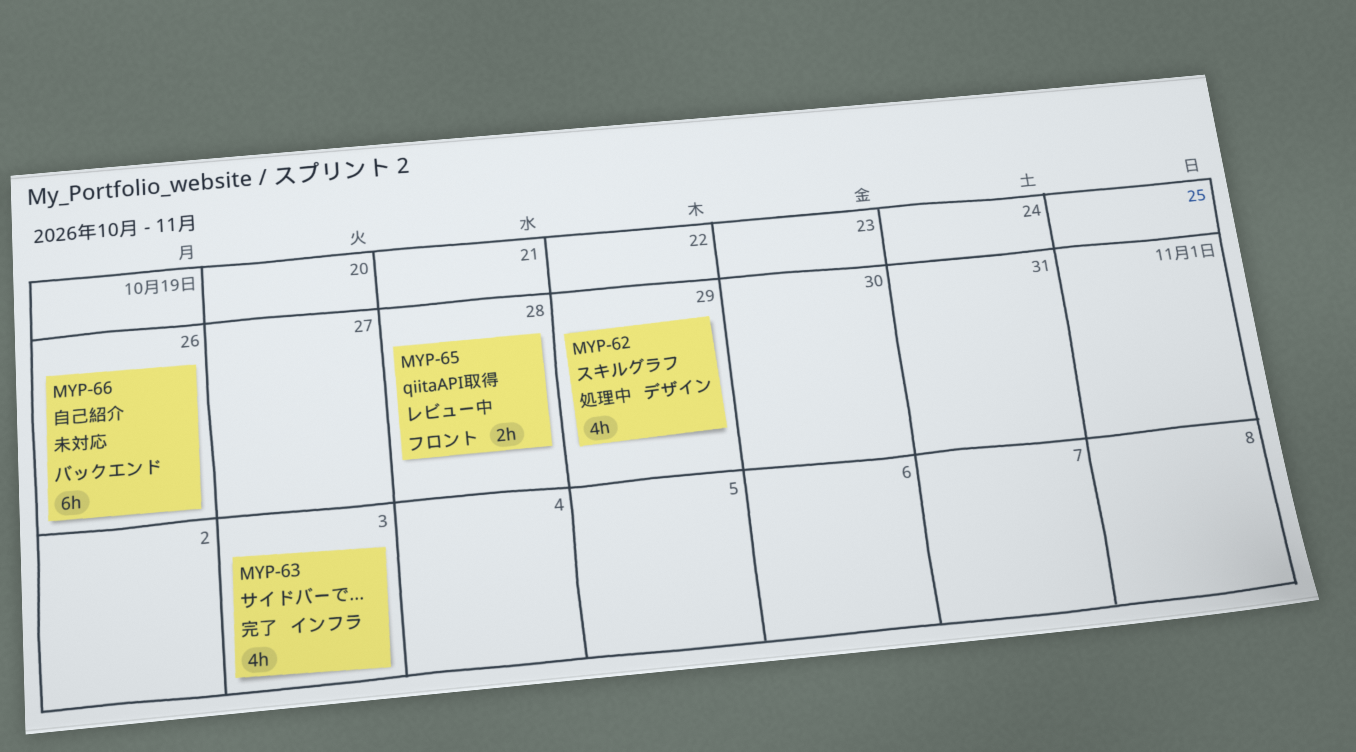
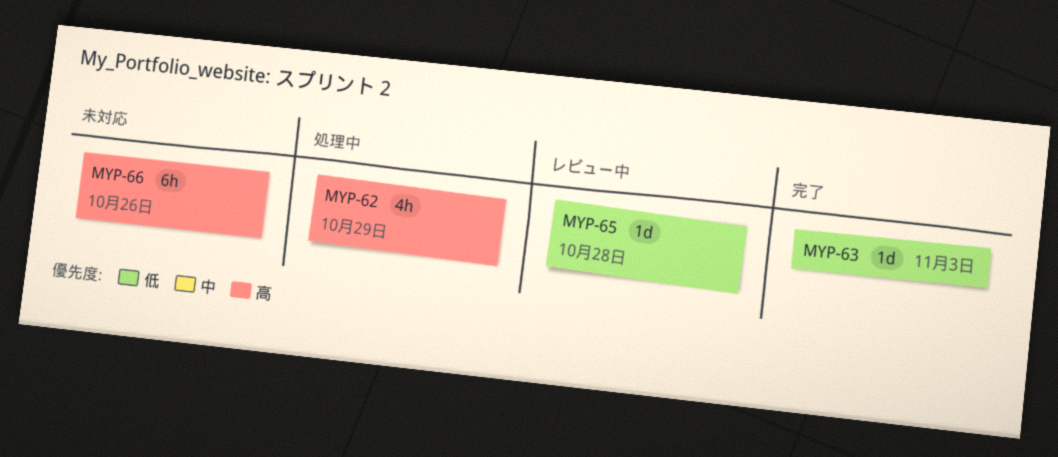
MYP-63, estimate: 4h -> 1d
MYP-65, estimate: 2h -> 1d

